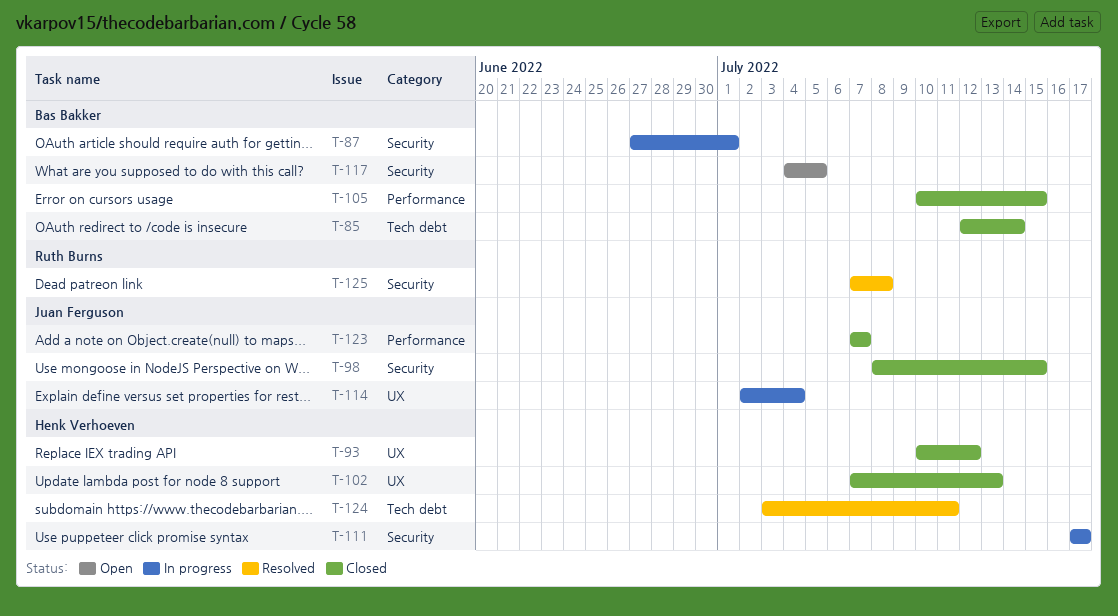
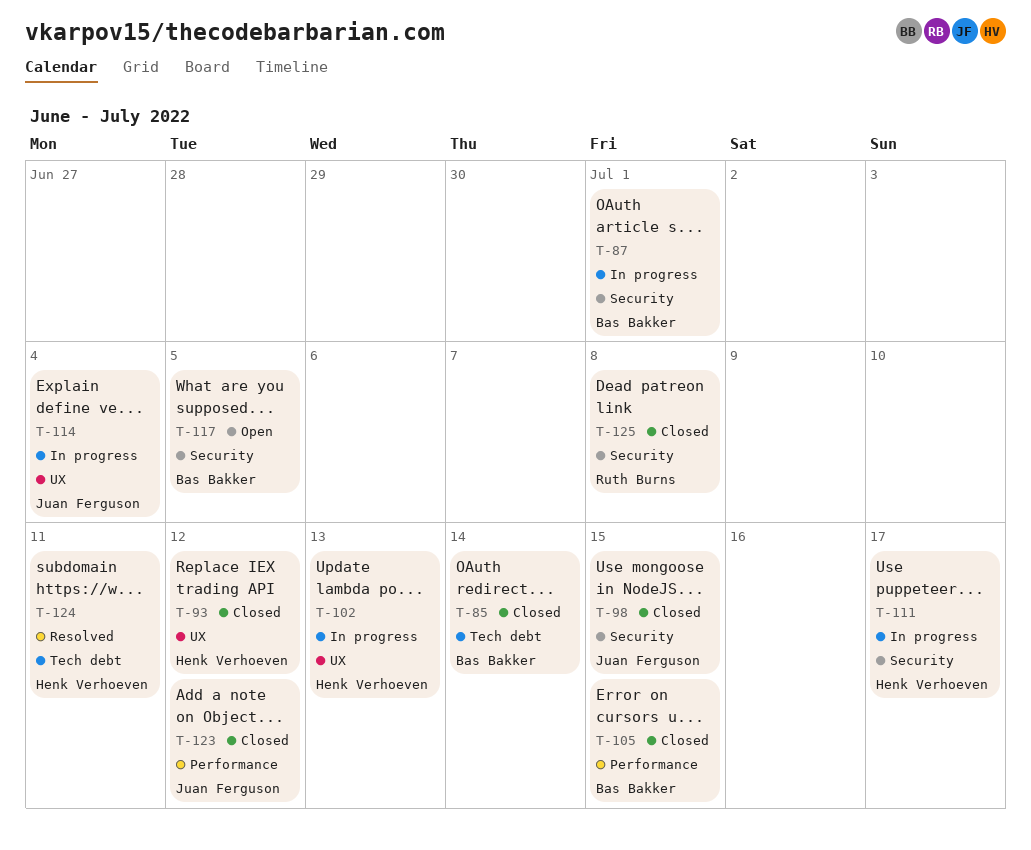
T-102, status: Closed -> In progress
T-123, due: Jul 7 -> Jul 12
T-125, status: Resolved -> Closed

